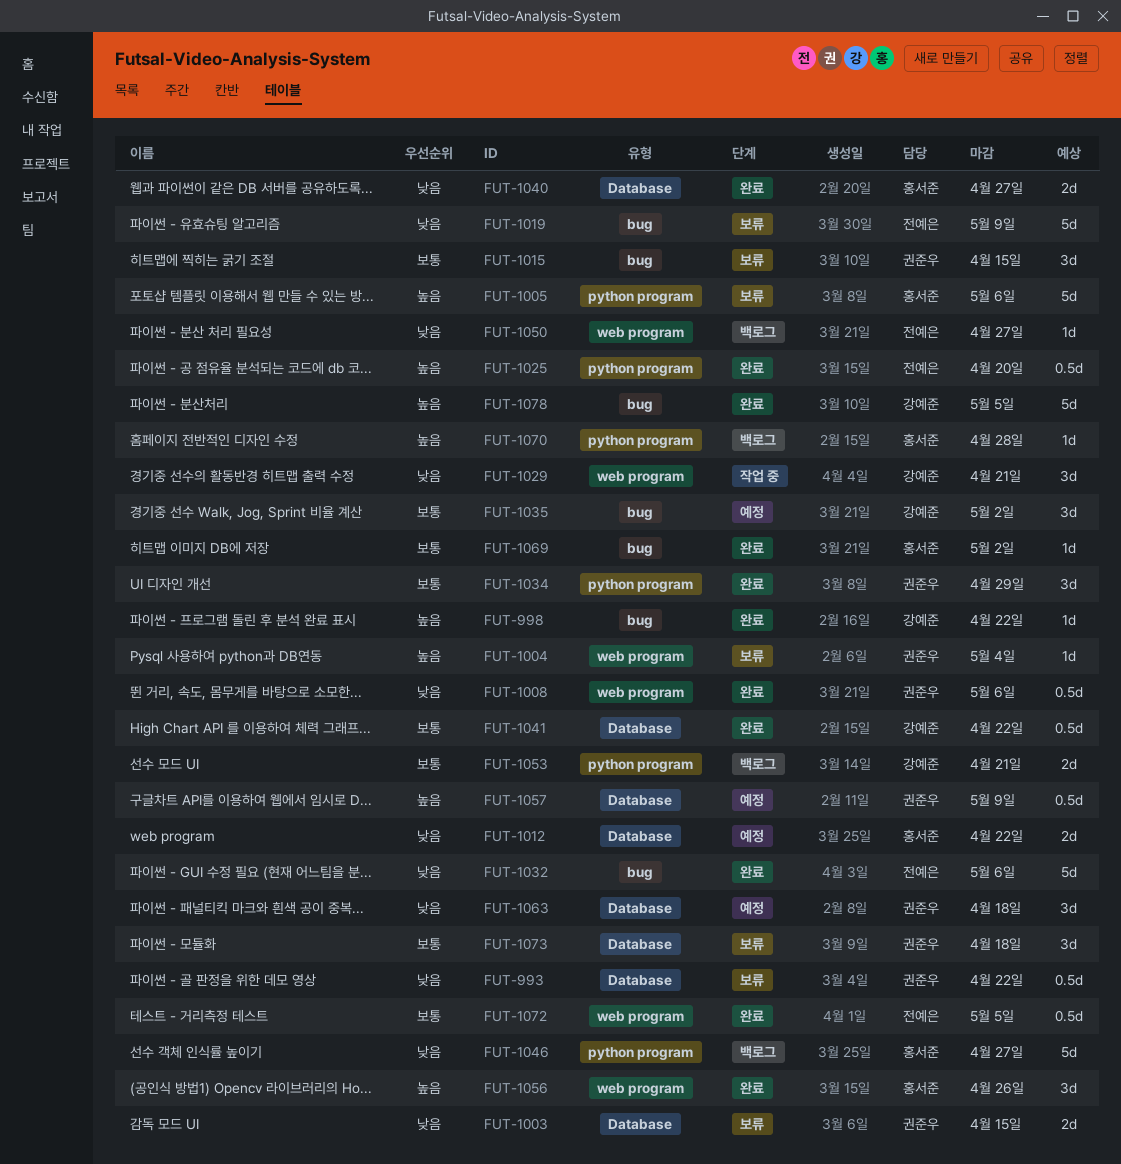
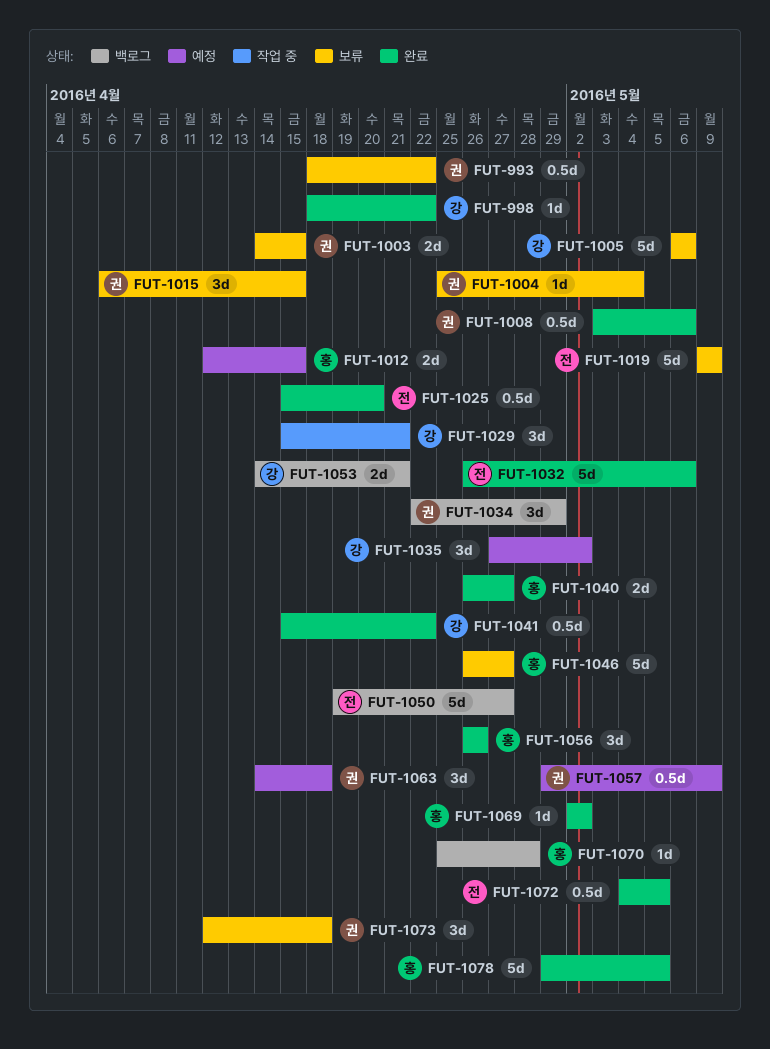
FUT-1005, owner: 홍서준 -> 강예준
FUT-1012, due: Apr 22 -> Apr 15
FUT-1034, status: 완료 -> 백로그
FUT-1046, status: 백로그 -> 보류
FUT-1050, estimate: 1d -> 5d
FUT-1078, owner: 강예준 -> 홍서준

